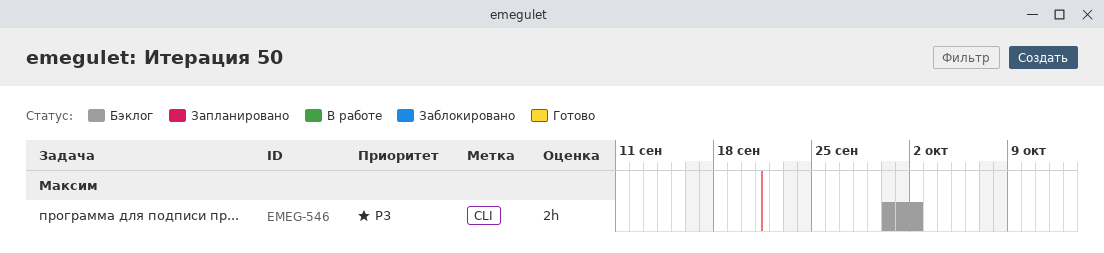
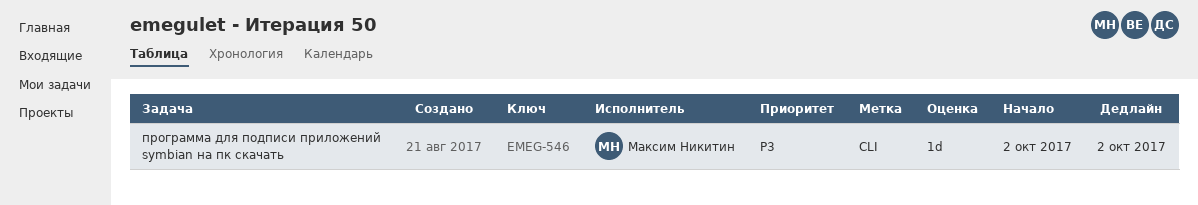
EMEG-546, estimate: 2h -> 1d
EMEG-546, start: Sep 30 -> Oct 2

